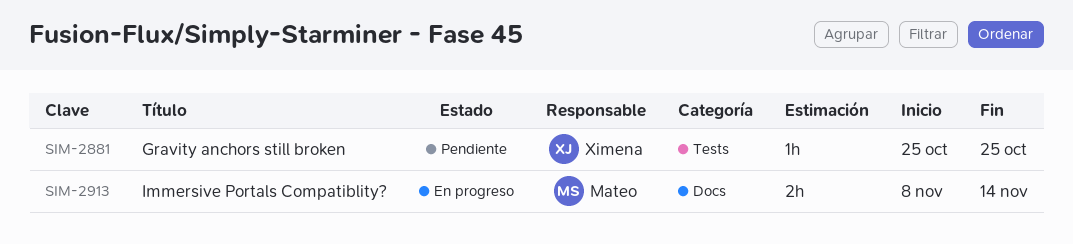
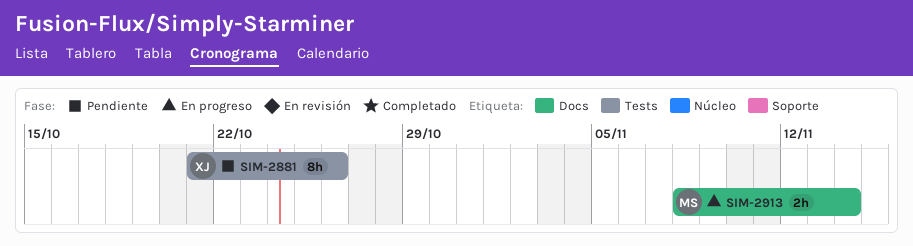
SIM-2881, estimate: 1h -> 8h
SIM-2881, start: Oct 25 -> Oct 21
SIM-2881, due: Oct 25 -> Oct 26

